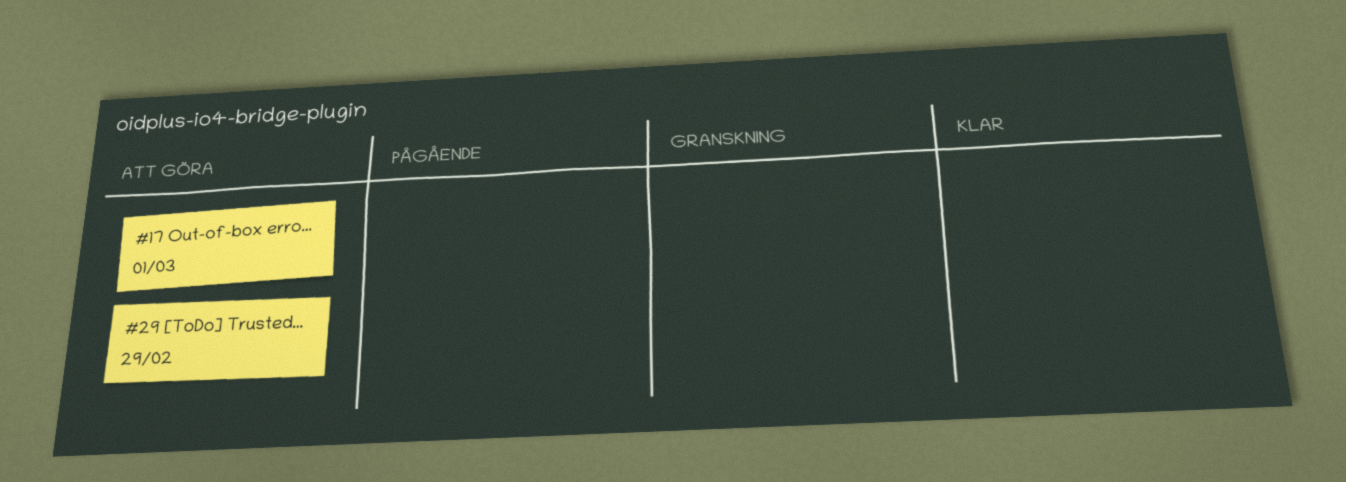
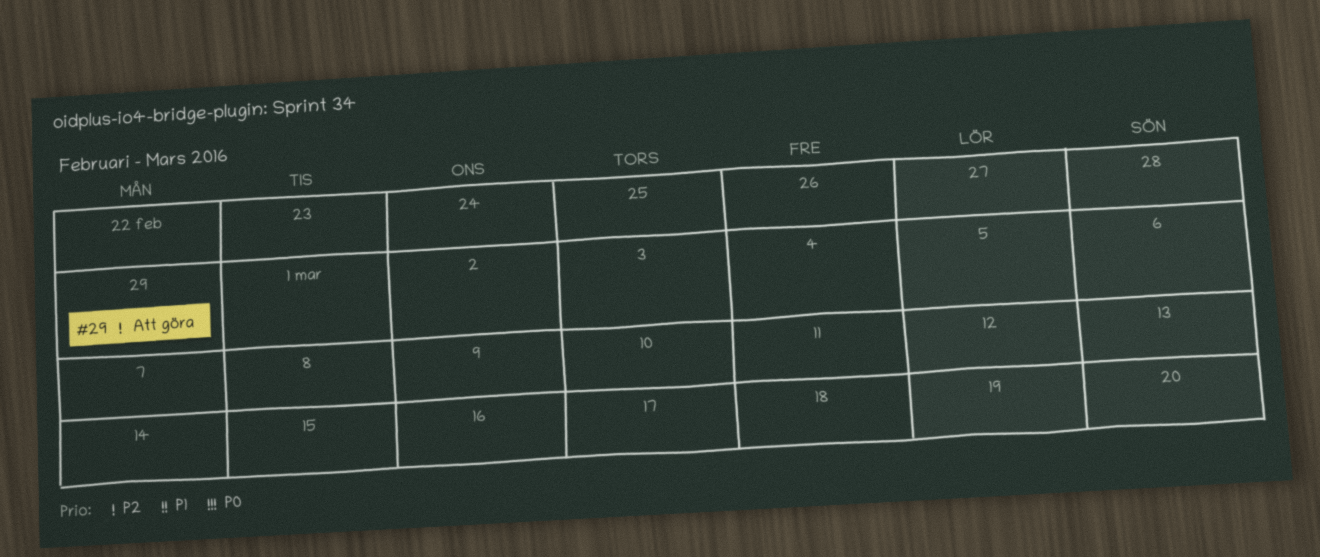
#17: present -> none

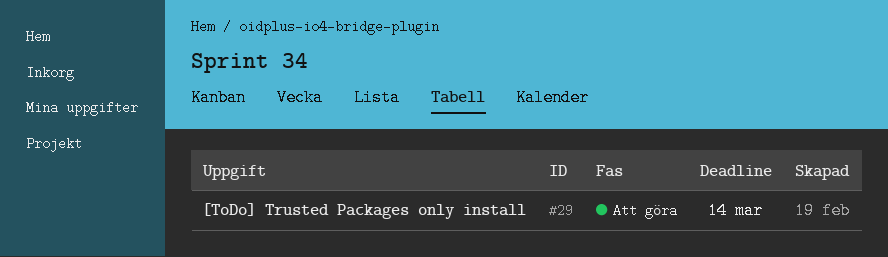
#29, due: Feb 29 -> Mar 14

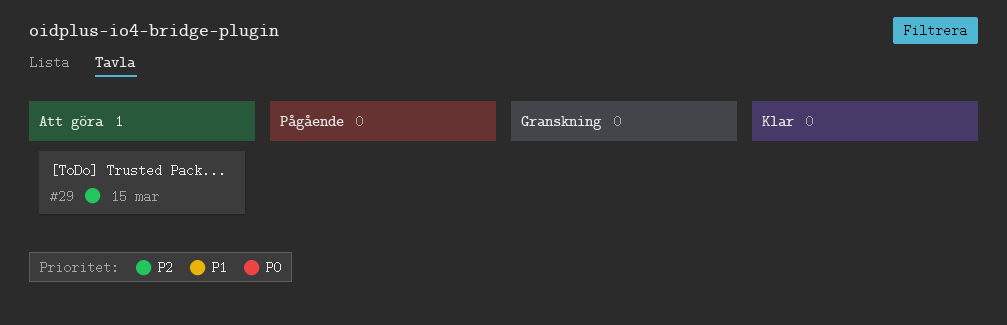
#29, due: Mar 14 -> Mar 15

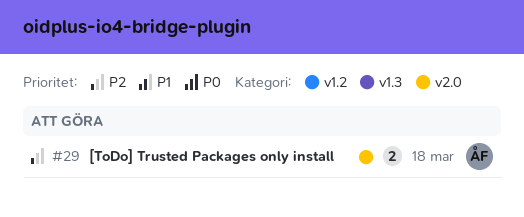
#29, due: Mar 15 -> Mar 18

